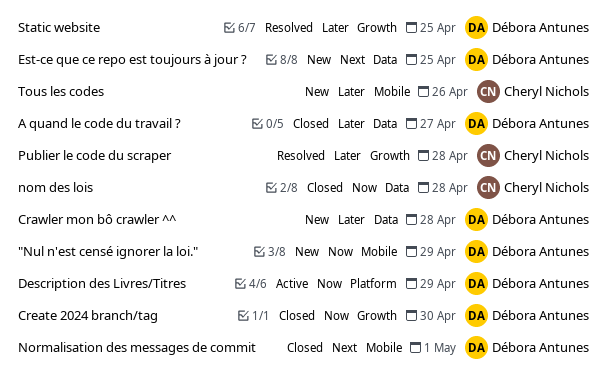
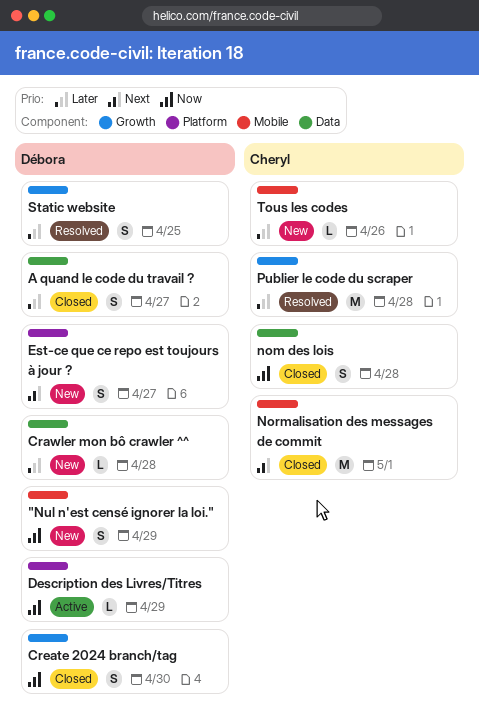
Est-ce que ce repo est toujours à jour ?, label: Data -> Platform
Est-ce que ce repo est toujours à jour ?, due: Apr 25 -> Apr 27
Normalisation des messages de commit, owner: Débora Antunes -> Cheryl Nichols

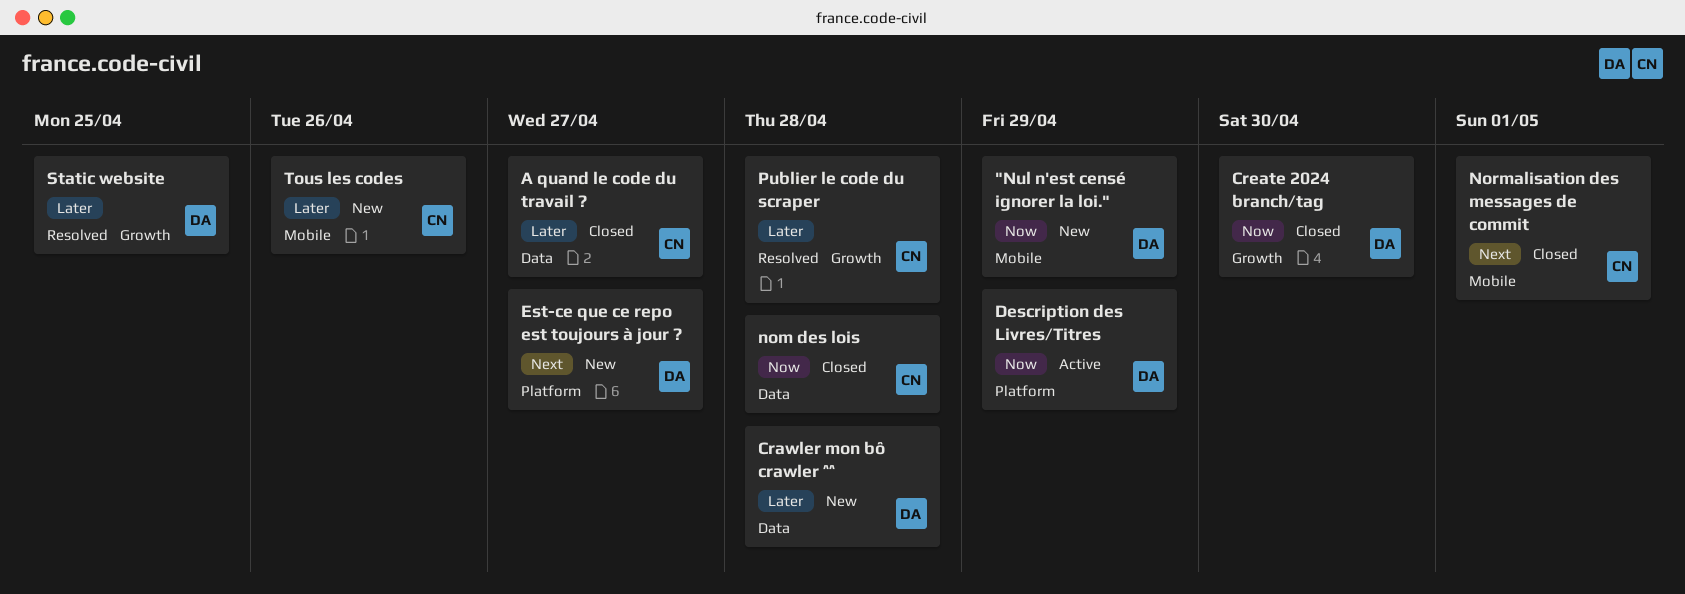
A quand le code du travail ?, owner: Débora -> Cheryl

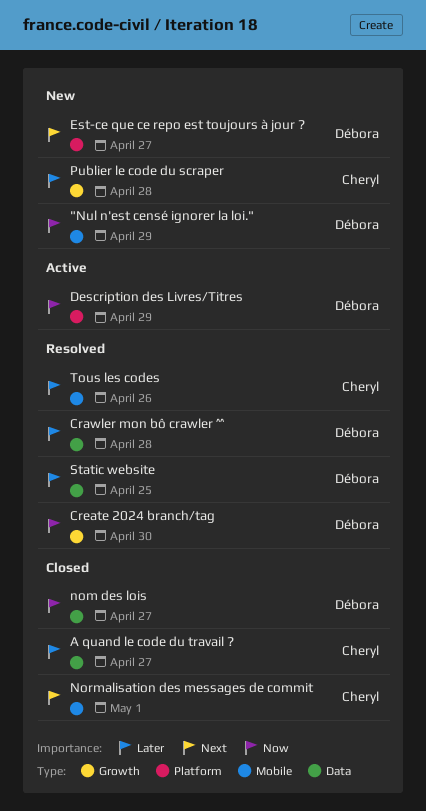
Crawler mon bô crawler ^^, status: New -> Resolved
Create 2024 branch/tag, status: Closed -> Resolved
nom des lois, owner: Cheryl -> Débora
nom des lois, due: Apr 28 -> Apr 27
Publier le code du scraper, status: Resolved -> New
Static website, label: Growth -> Data
Tous les codes, status: New -> Resolved

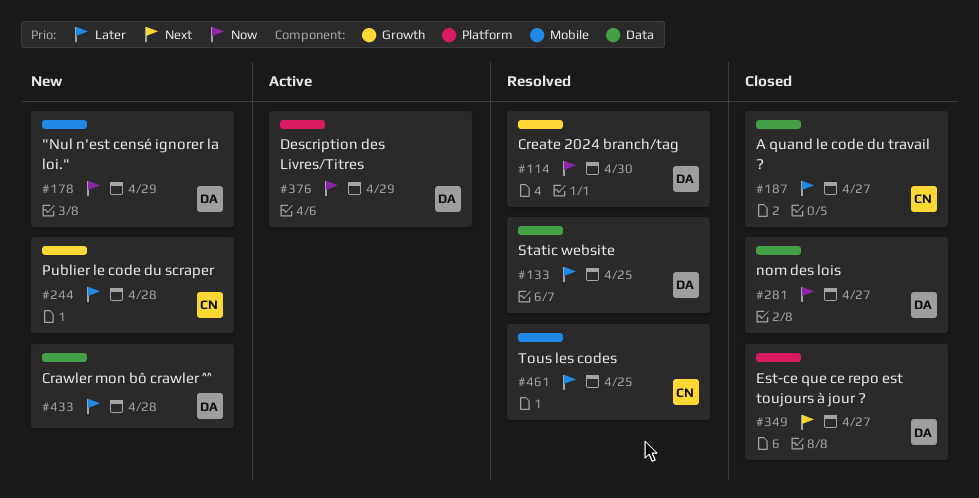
Crawler mon bô crawler ^^, status: Resolved -> New
Est-ce que ce repo est toujours à jour ?, status: New -> Closed
Normalisation des messages de commit: present -> none
Tous les codes, due: Apr 26 -> Apr 25

